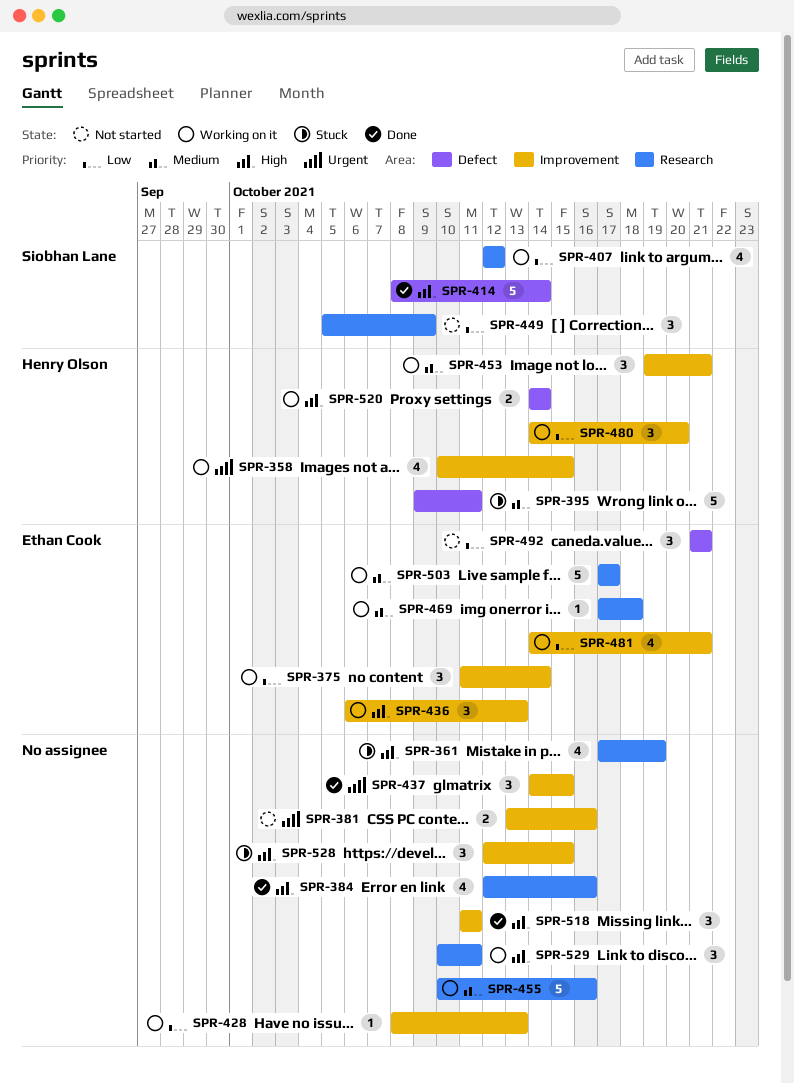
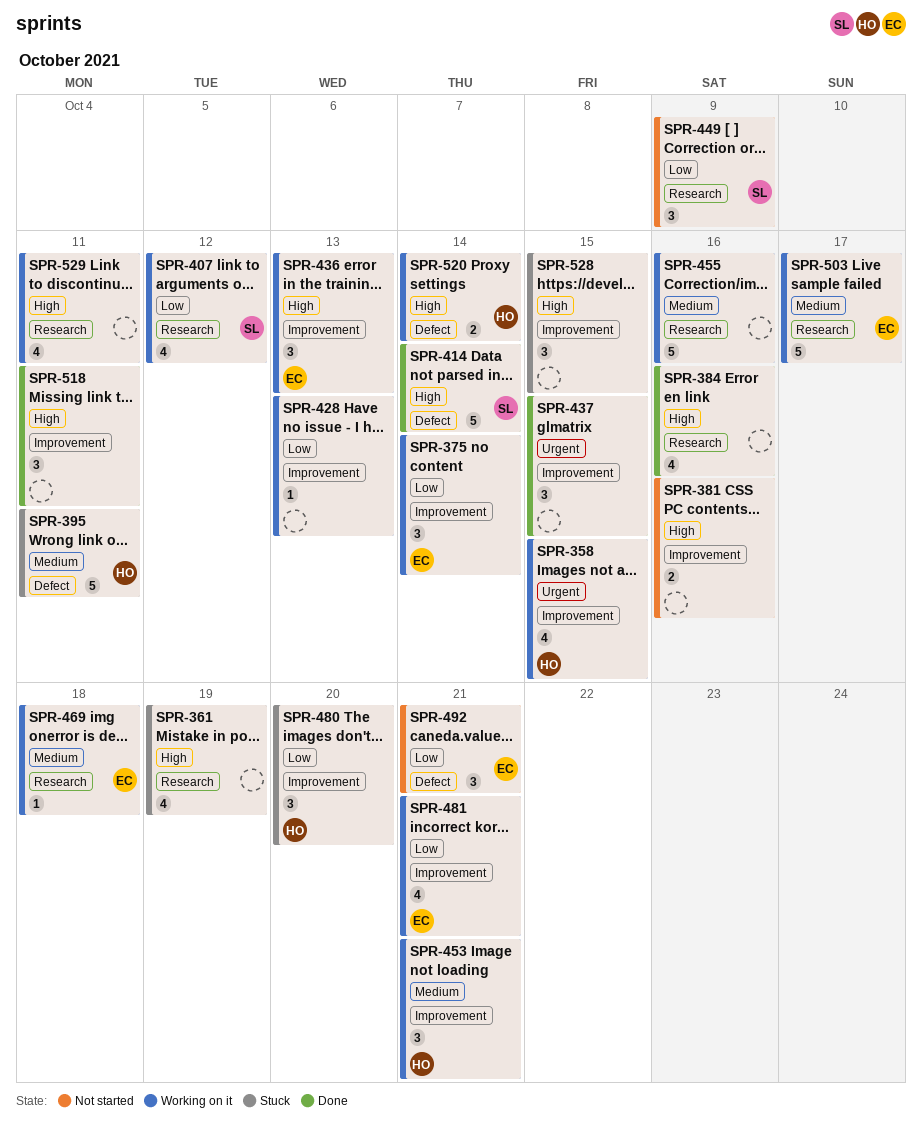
SPR-381, priority: Urgent -> High
SPR-480, status: Working on it -> Stuck
SPR-529, estimate: 3 -> 4

